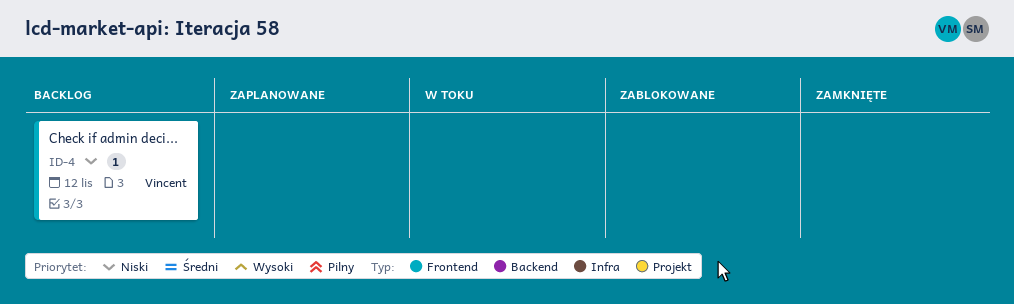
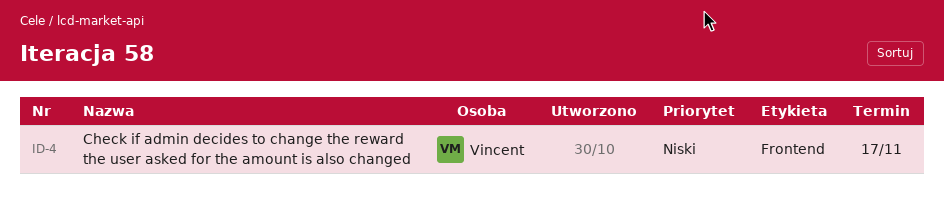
ID-4, due: Nov 12 -> Nov 17

